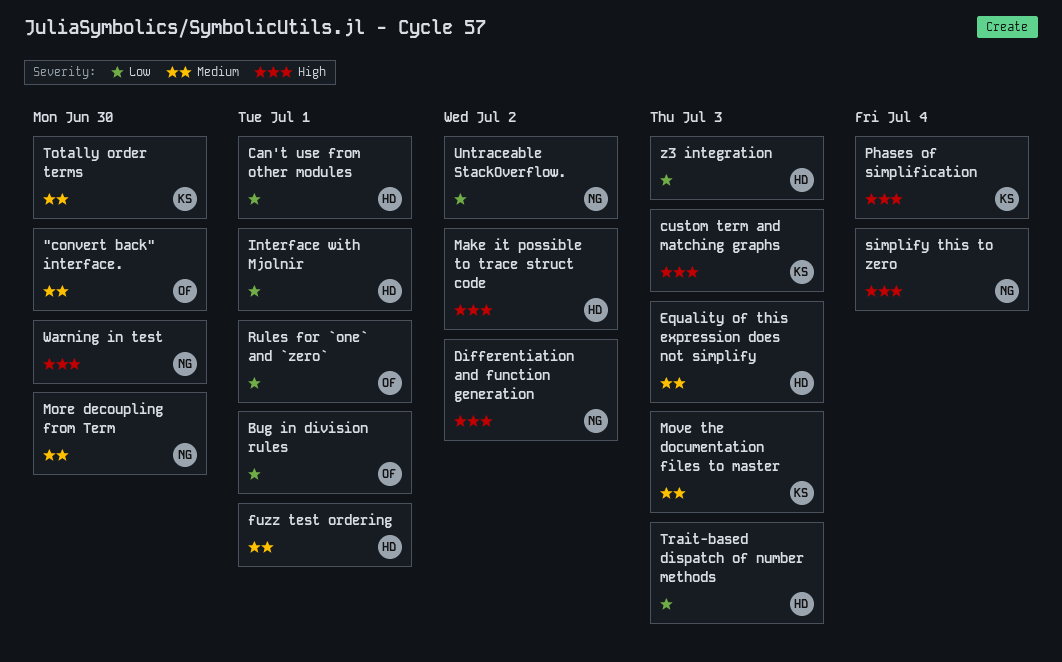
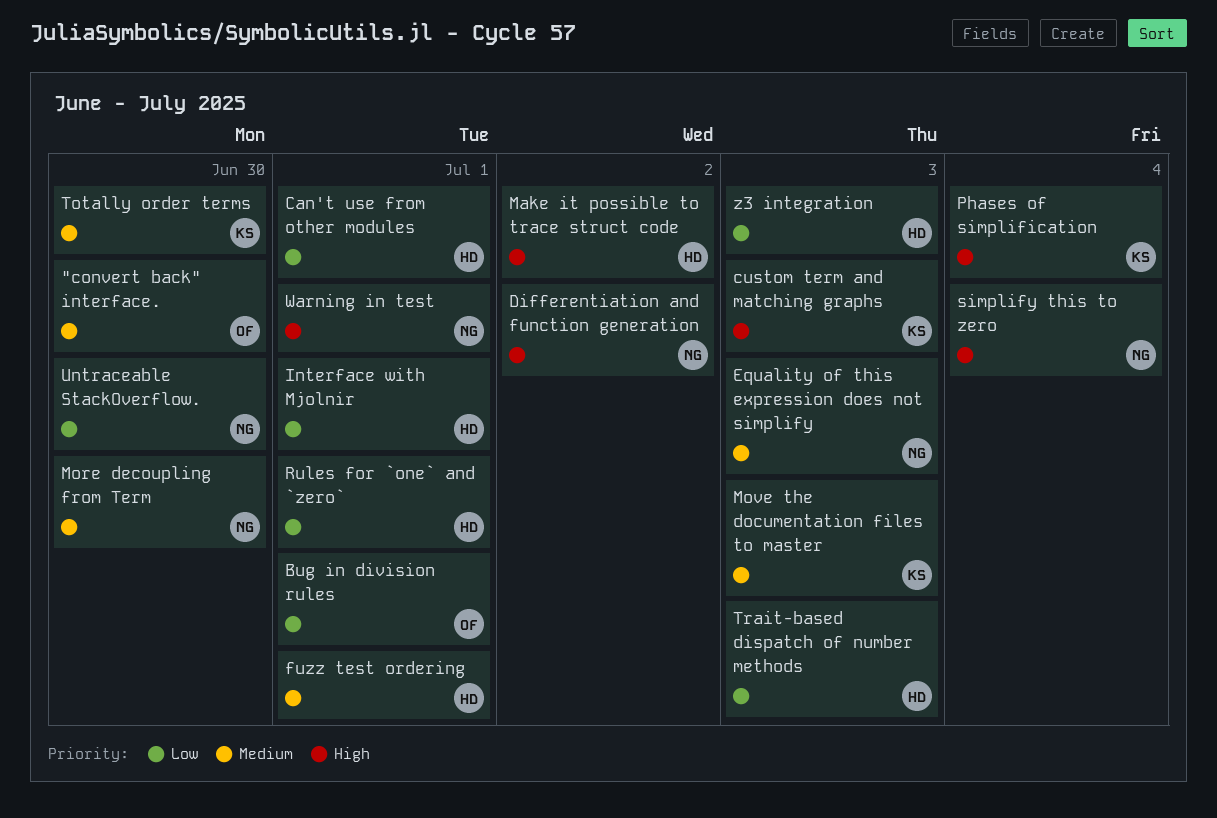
Equality of this expression does not simplify, owner: HD -> NG
Rules for `one` and `zero`, owner: OF -> HD
Untraceable StackOverflow., due: Jul 2 -> Jun 30
Warning in test, due: Jun 30 -> Jul 1

